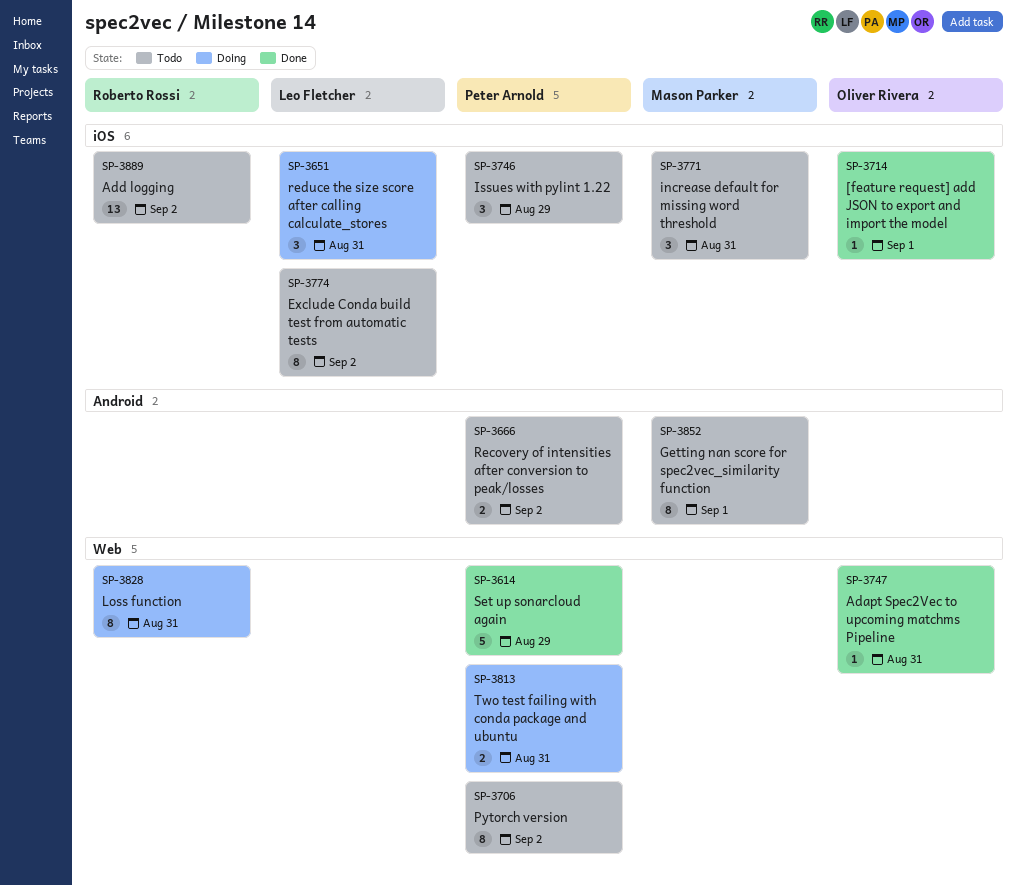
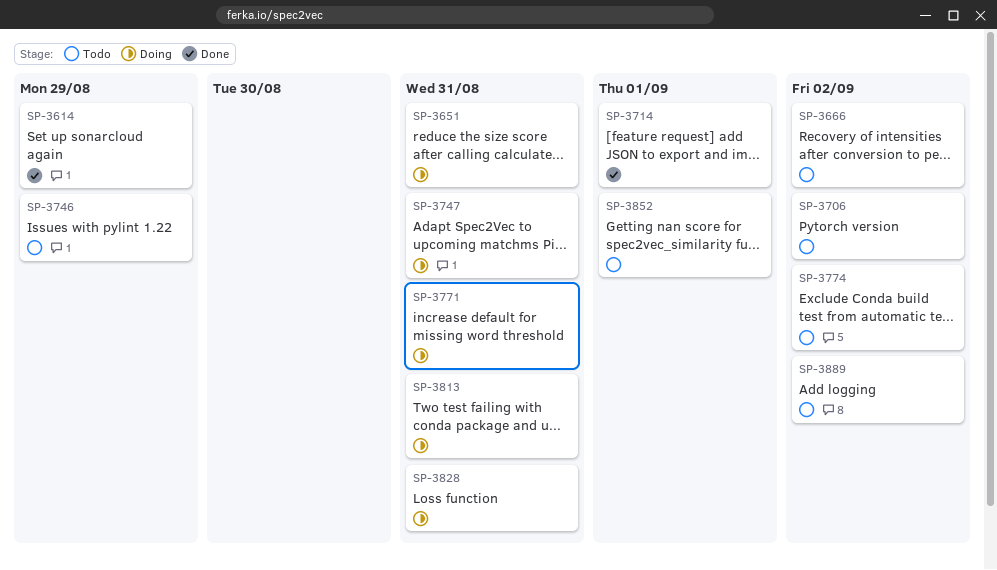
SP-3747, status: Done -> Doing
SP-3771, status: Todo -> Doing

